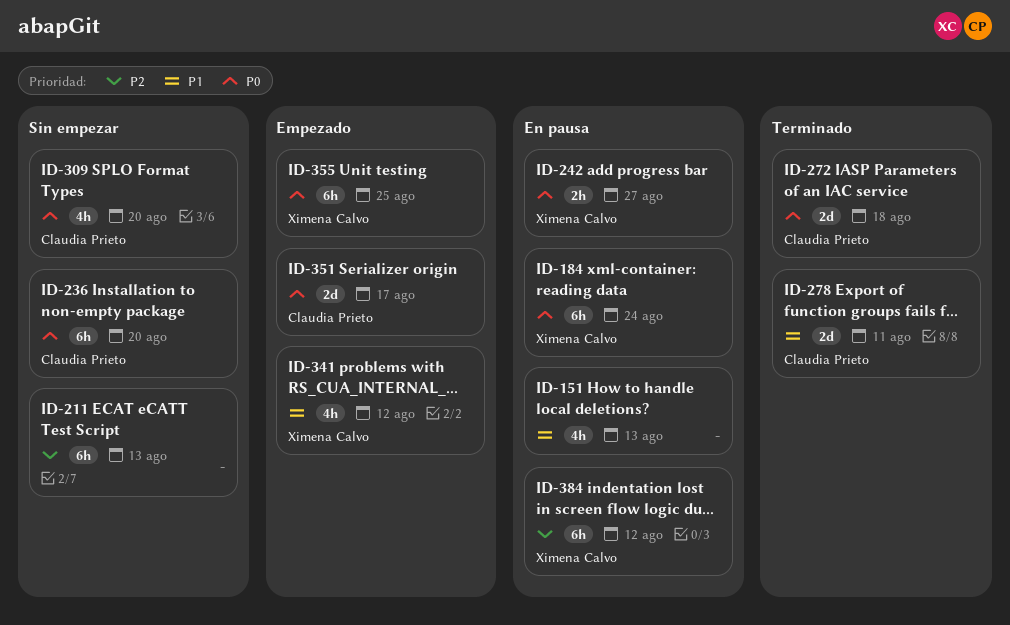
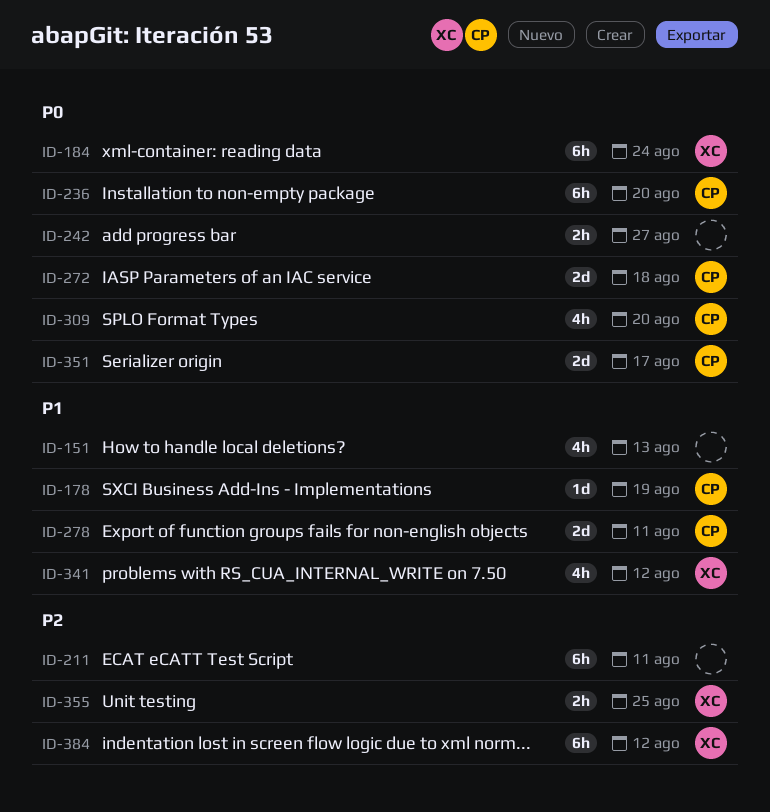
ID-178: none -> present
ID-211, due: Aug 13 -> Aug 11
ID-242, owner: Ximena Calvo -> none
ID-355, priority: P0 -> P2
ID-355, estimate: 6h -> 2h

